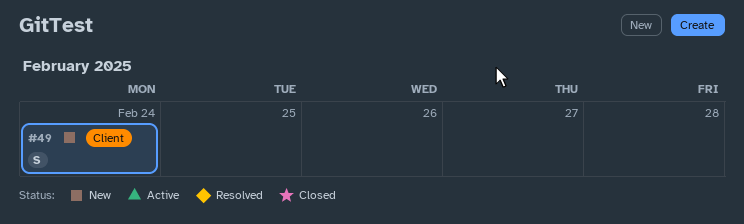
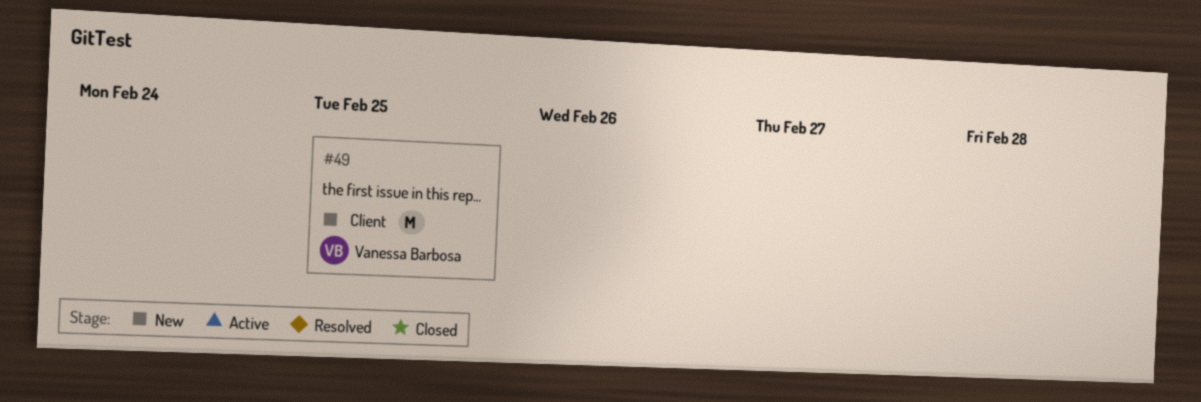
#49, estimate: S -> M
#49, due: Feb 24 -> Feb 25

